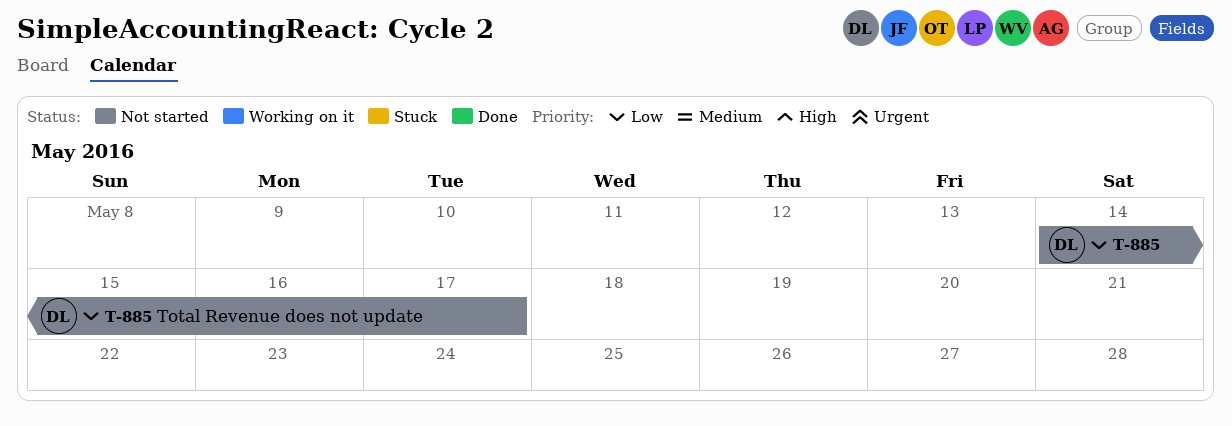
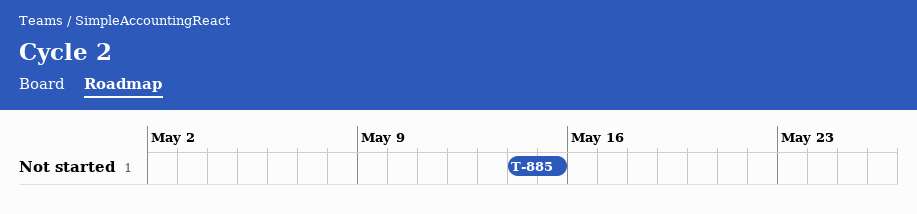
T-885, due: May 17 -> May 15

